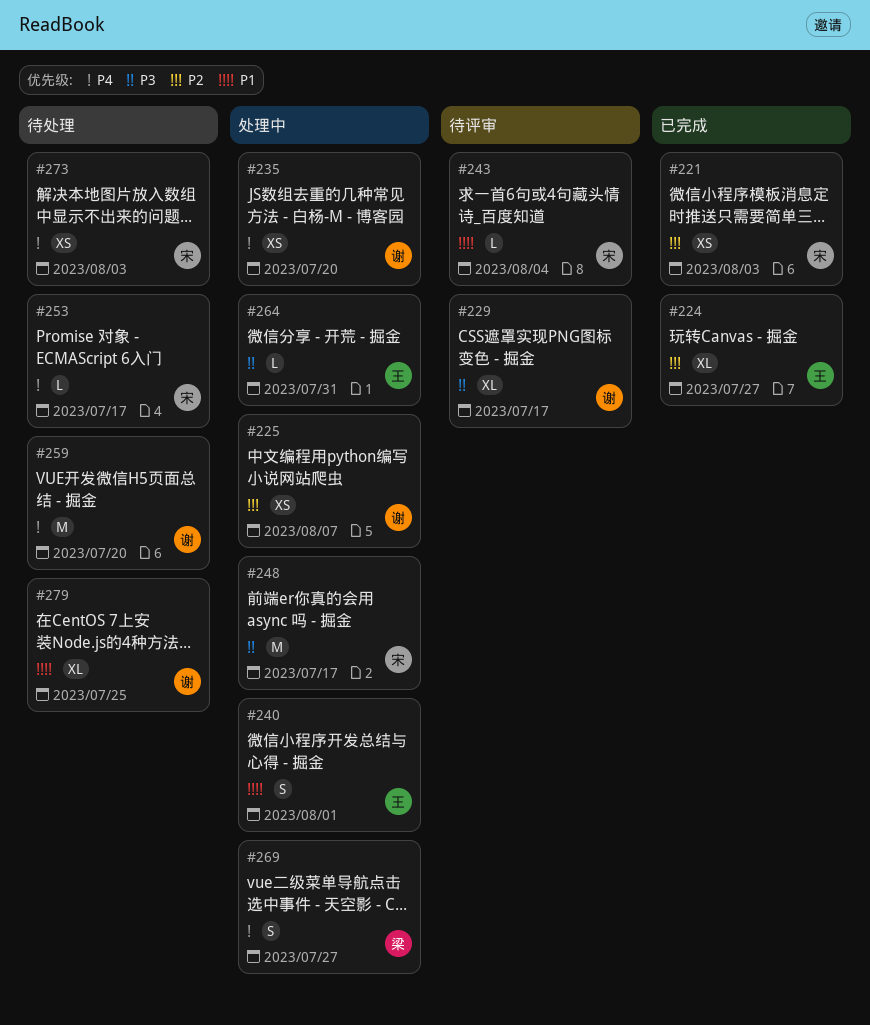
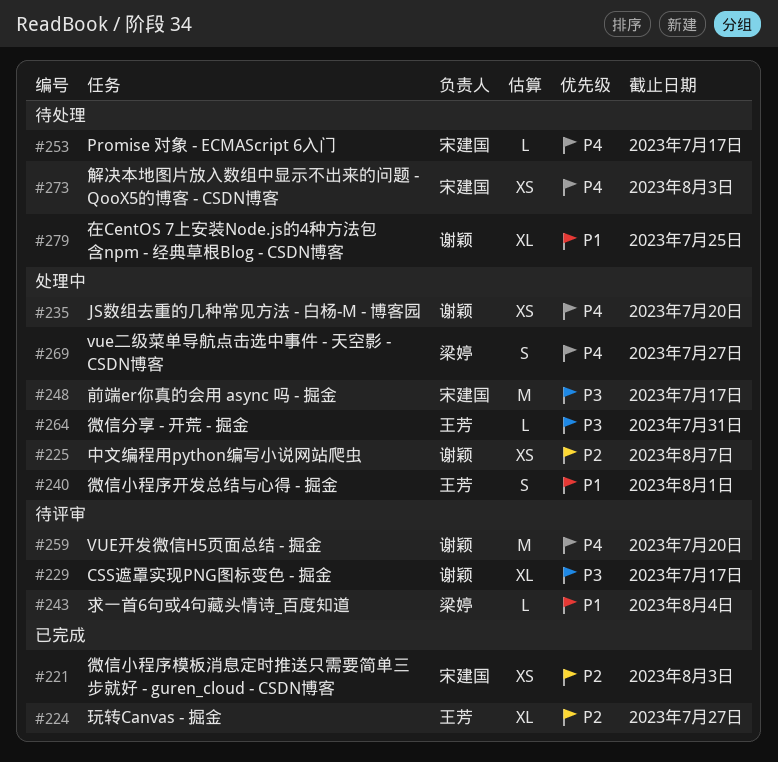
#243, owner: 宋建国 -> 梁婷
#259, status: 待处理 -> 待评审

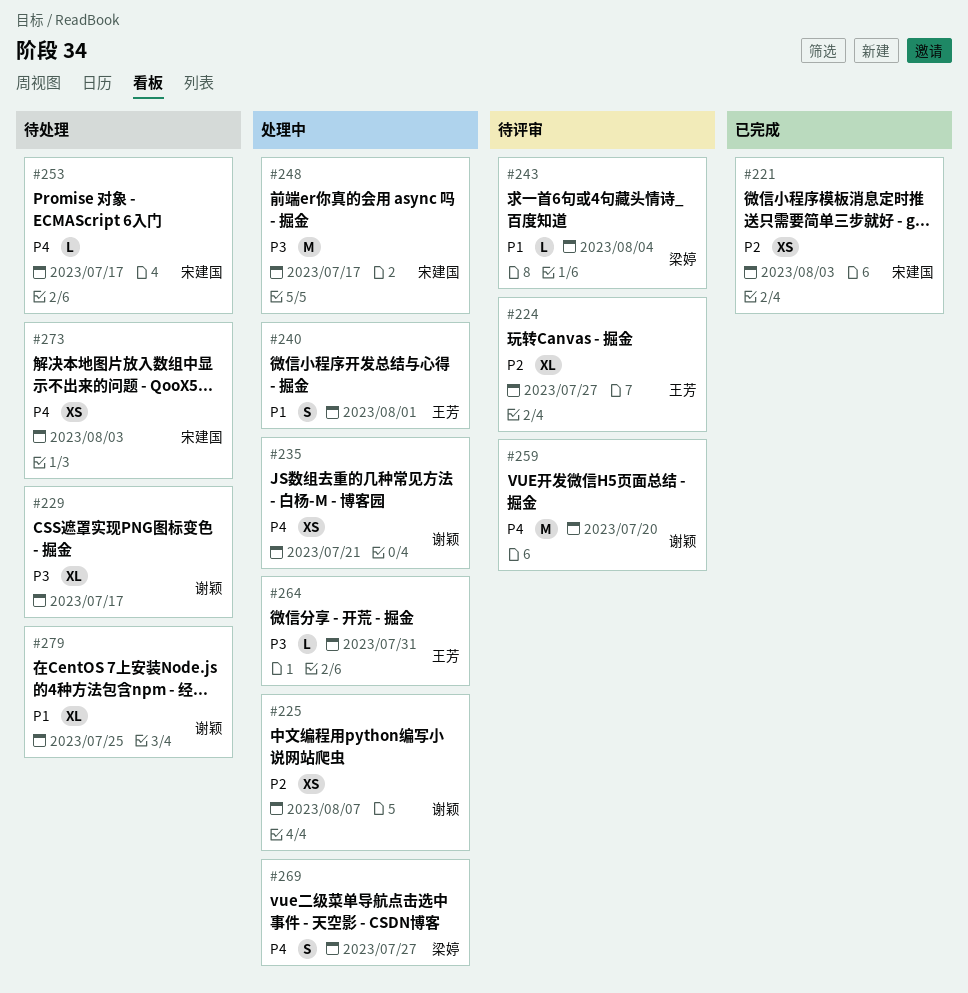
#224, status: 已完成 -> 待评审
#229, status: 待评审 -> 待处理
#235, due: Jul 20 -> Jul 21

